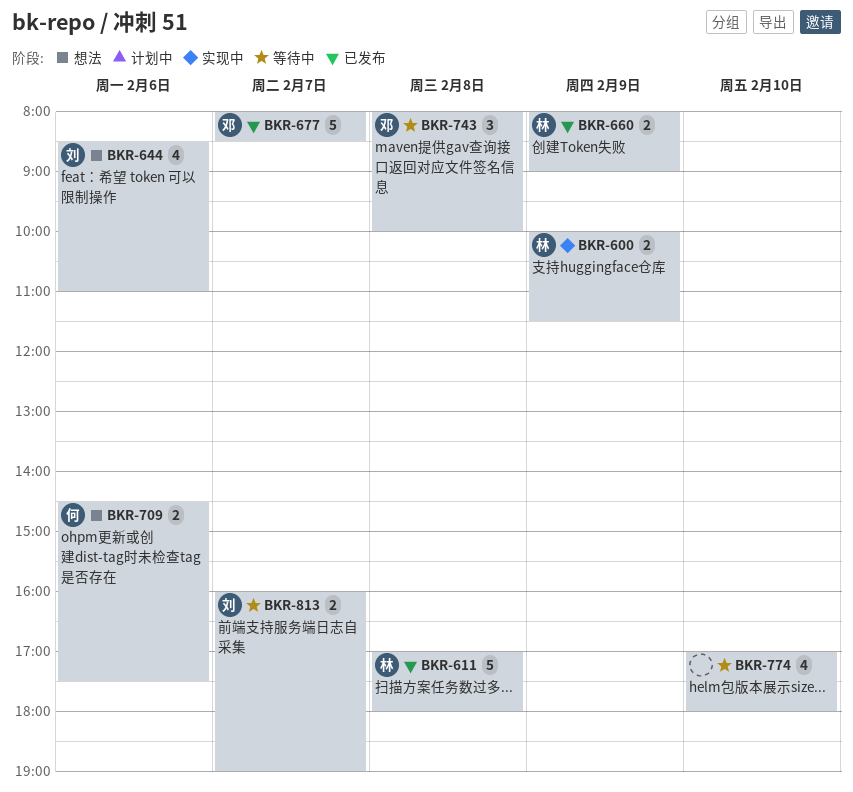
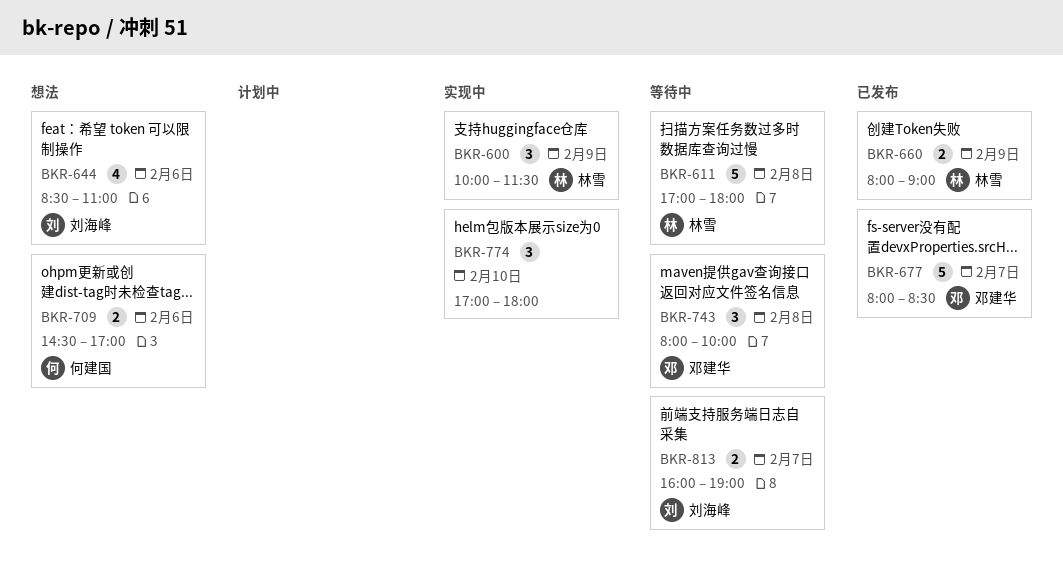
BKR-600, estimate: 2 -> 3
BKR-611, status: 已发布 -> 等待中
BKR-709, ends: 17:30 -> 17:00
BKR-774, status: 等待中 -> 实现中
BKR-774, estimate: 4 -> 3

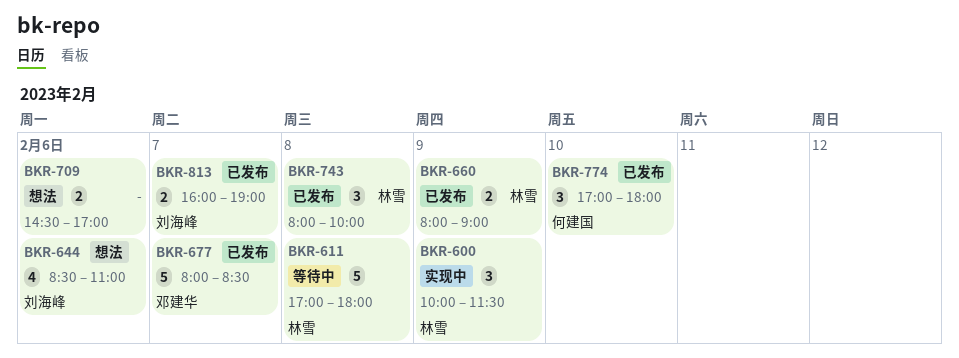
BKR-709, owner: 何建国 -> none
BKR-743, status: 等待中 -> 已发布
BKR-743, owner: 邓建华 -> 林雪
BKR-774, status: 实现中 -> 已发布
BKR-774, owner: none -> 何建国
BKR-813, status: 等待中 -> 已发布

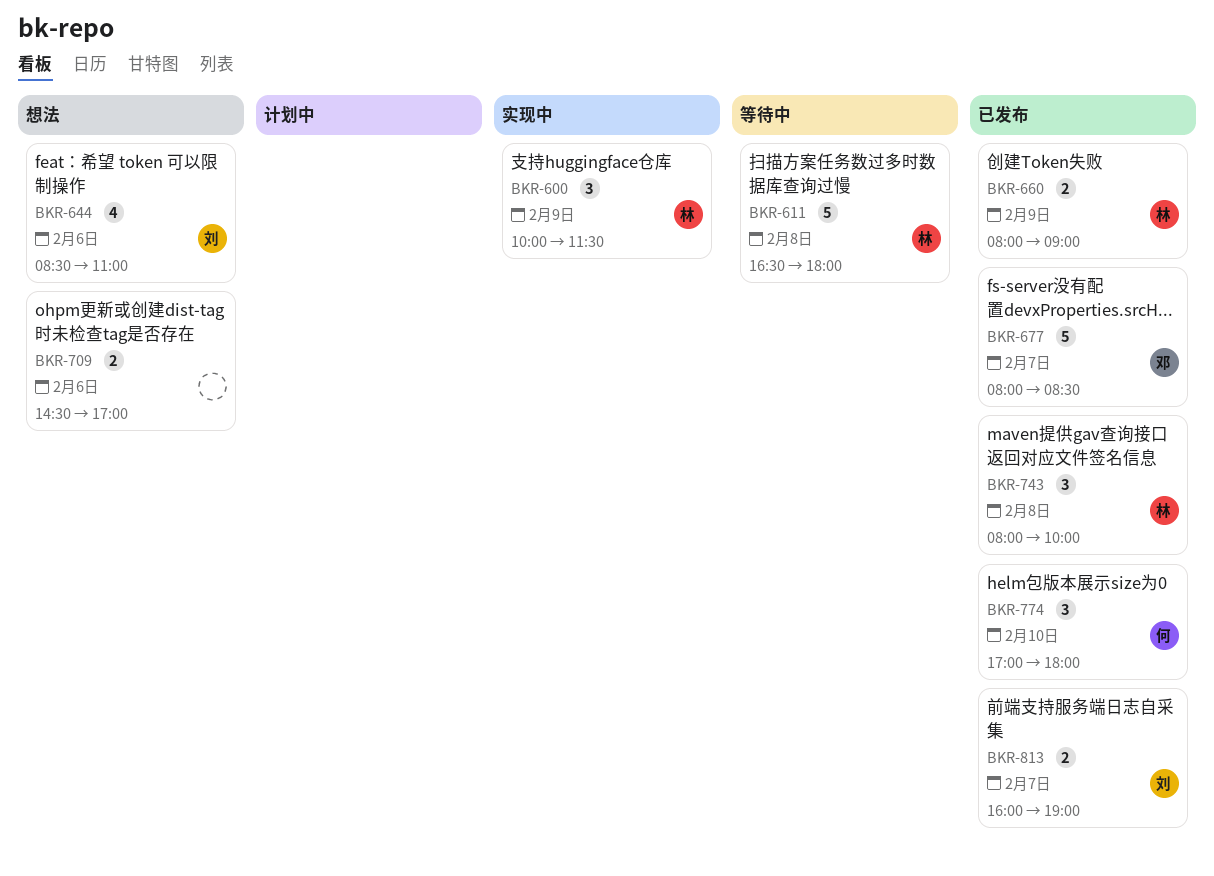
BKR-611, begins: 17:00 -> 16:30

